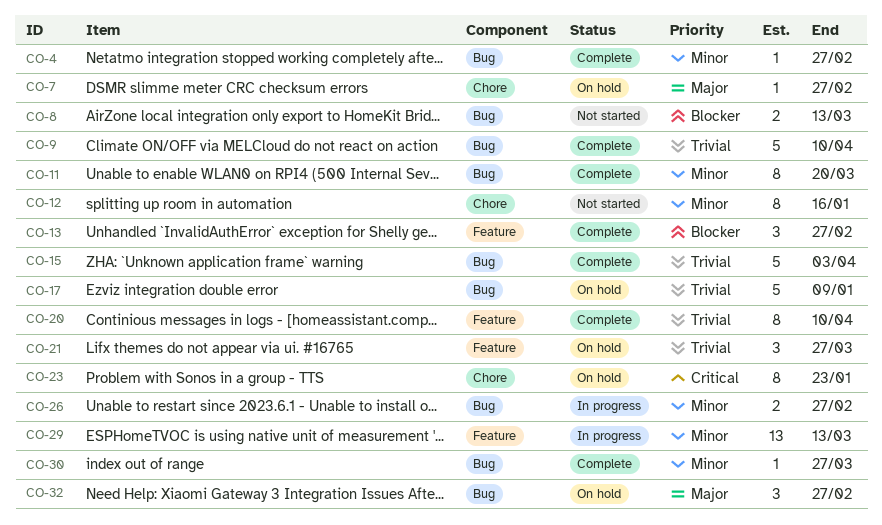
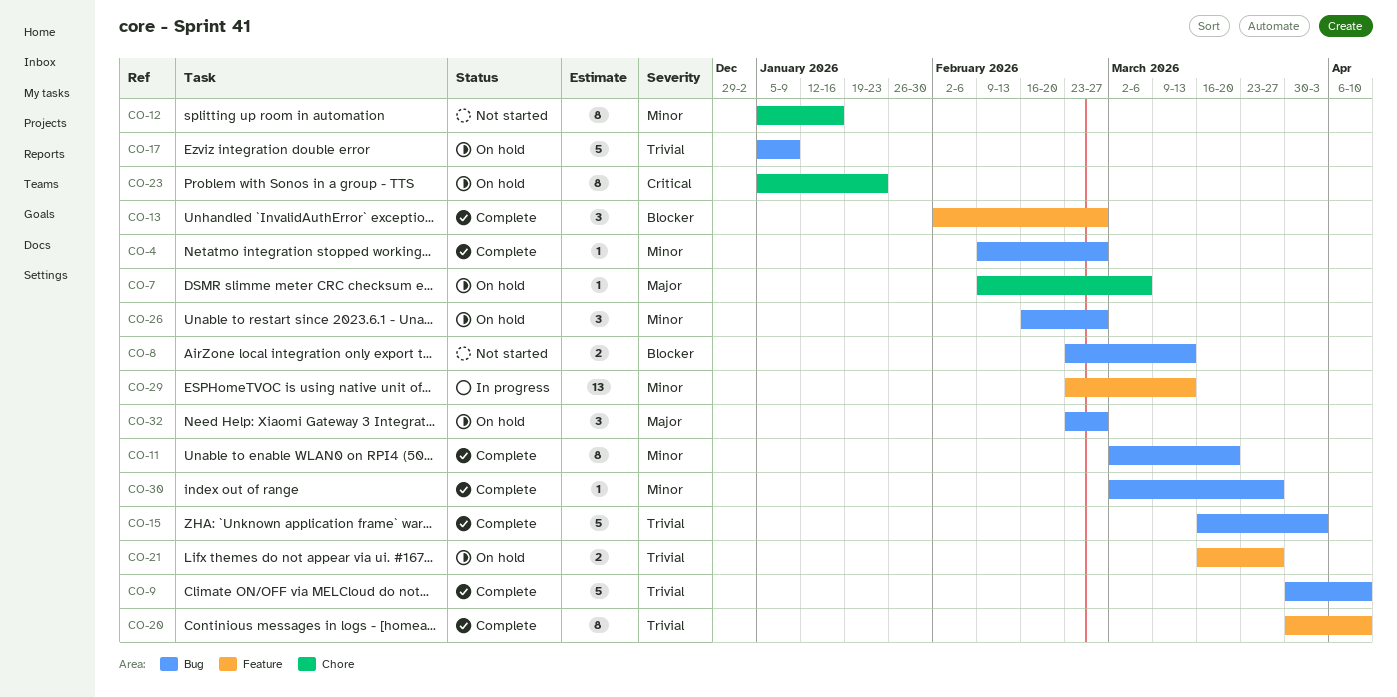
CO-7, due: Feb 27 -> Mar 6
CO-21, estimate: 3 -> 2
CO-26, status: In progress -> On hold
CO-26, estimate: 2 -> 3

